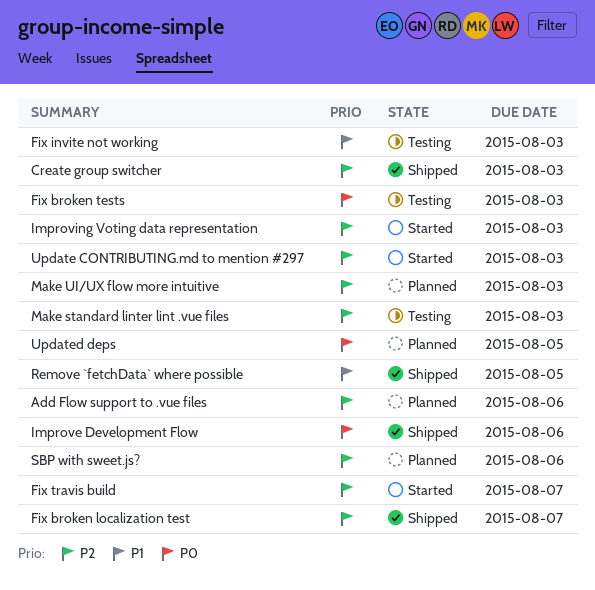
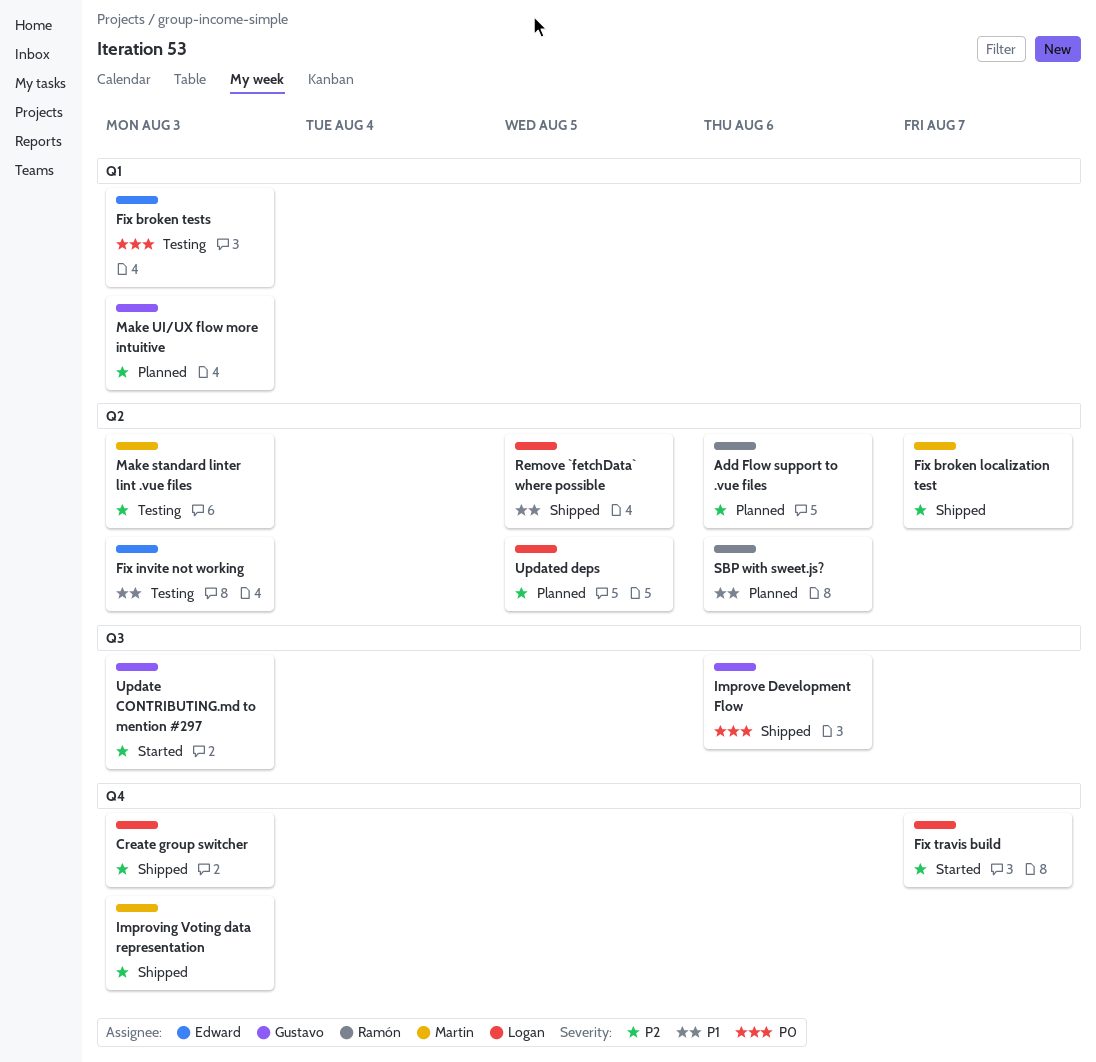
Improving Voting data representation, status: Started -> Shipped
SBP with sweet.js?, priority: P2 -> P1
Updated deps, priority: P0 -> P2

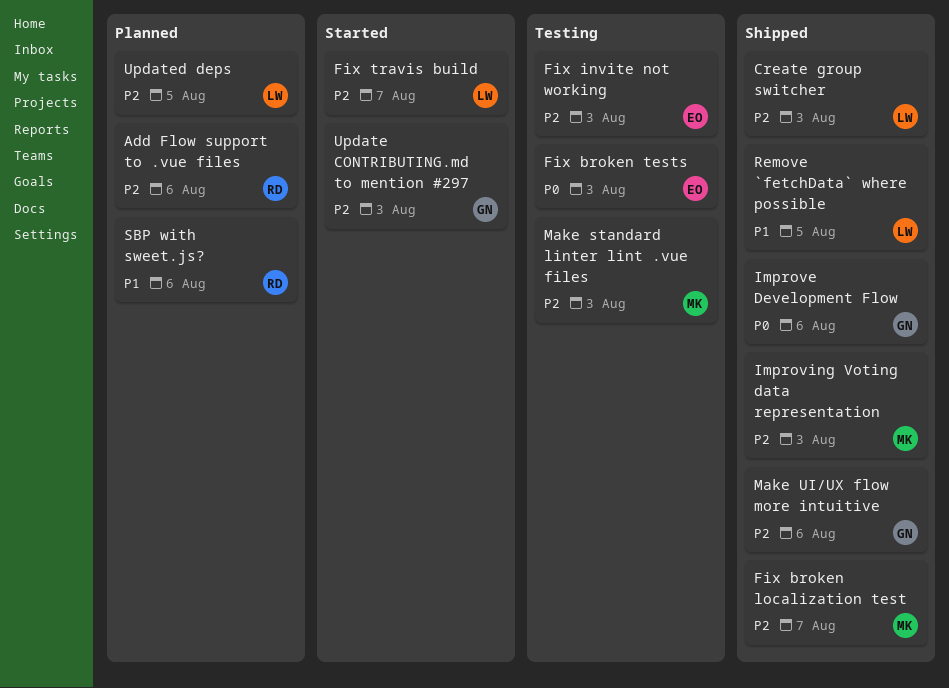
Fix invite not working, priority: P1 -> P2
Make UI/UX flow more intuitive, status: Planned -> Shipped
Make UI/UX flow more intuitive, due: Aug 3 -> Aug 6

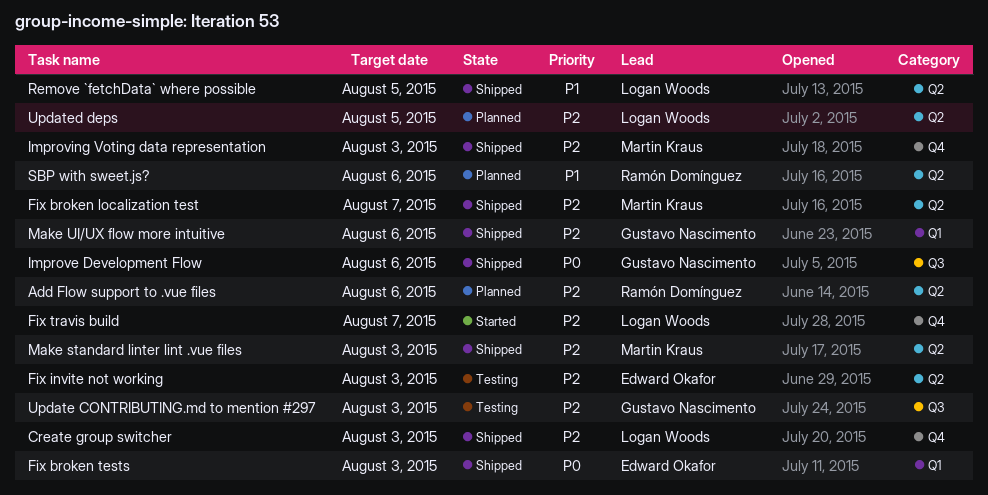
Fix broken tests, status: Testing -> Shipped
Make standard linter lint .vue files, status: Testing -> Shipped
Update CONTRIBUTING.md to mention #297, status: Started -> Testing

